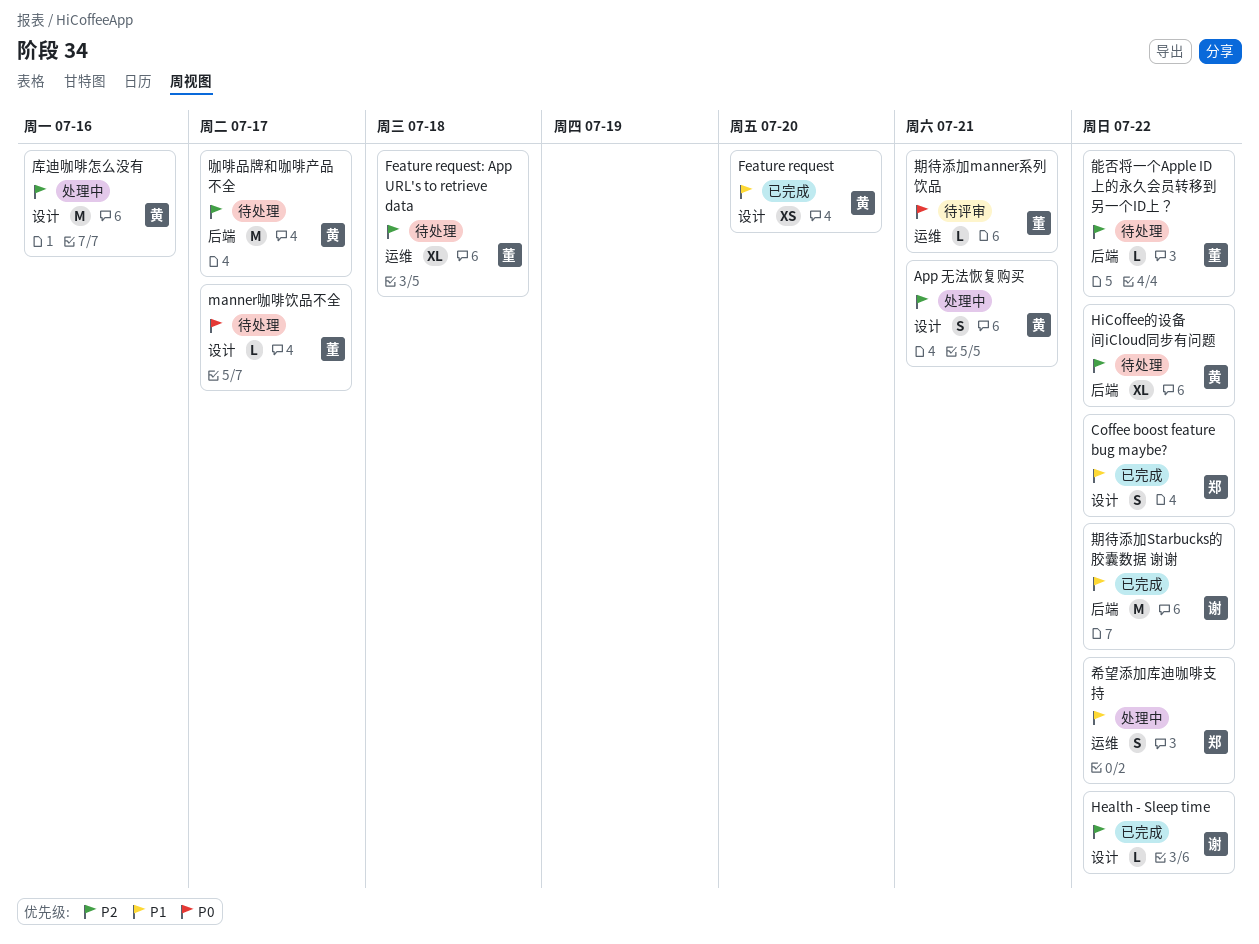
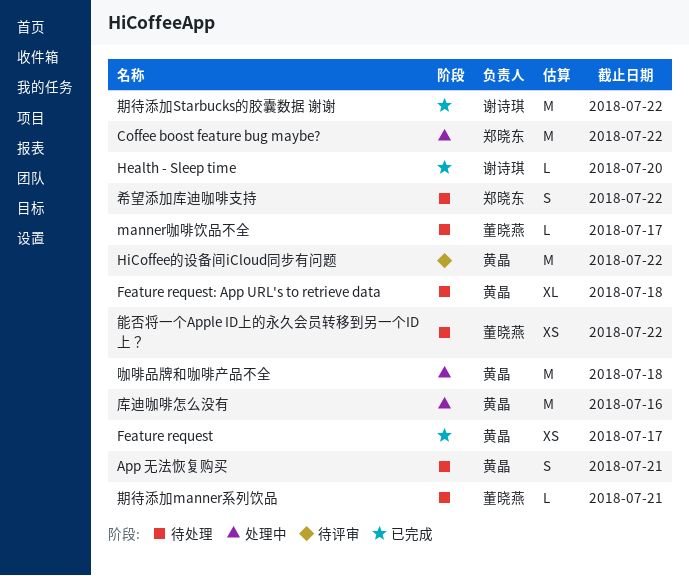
App 无法恢复购买, status: 处理中 -> 待处理
Coffee boost feature bug maybe?, status: 已完成 -> 处理中
Coffee boost feature bug maybe?, estimate: S -> M
Feature request, due: Jul 20 -> Jul 17
Feature request: App URL's to retrieve data, owner: 董晓燕 -> 黄晶
Health - Sleep time, due: Jul 22 -> Jul 20
HiCoffee的设备间iCloud同步有问题, status: 待处理 -> 待评审
HiCoffee的设备间iCloud同步有问题, estimate: XL -> M
咖啡品牌和咖啡产品不全, status: 待处理 -> 处理中
咖啡品牌和咖啡产品不全, due: Jul 17 -> Jul 18
希望添加库迪咖啡支持, status: 处理中 -> 待处理
期待添加manner系列饮品, status: 待评审 -> 待处理
能否将一个Apple ID上的永久会员转移到另一个ID上？, estimate: L -> XS

